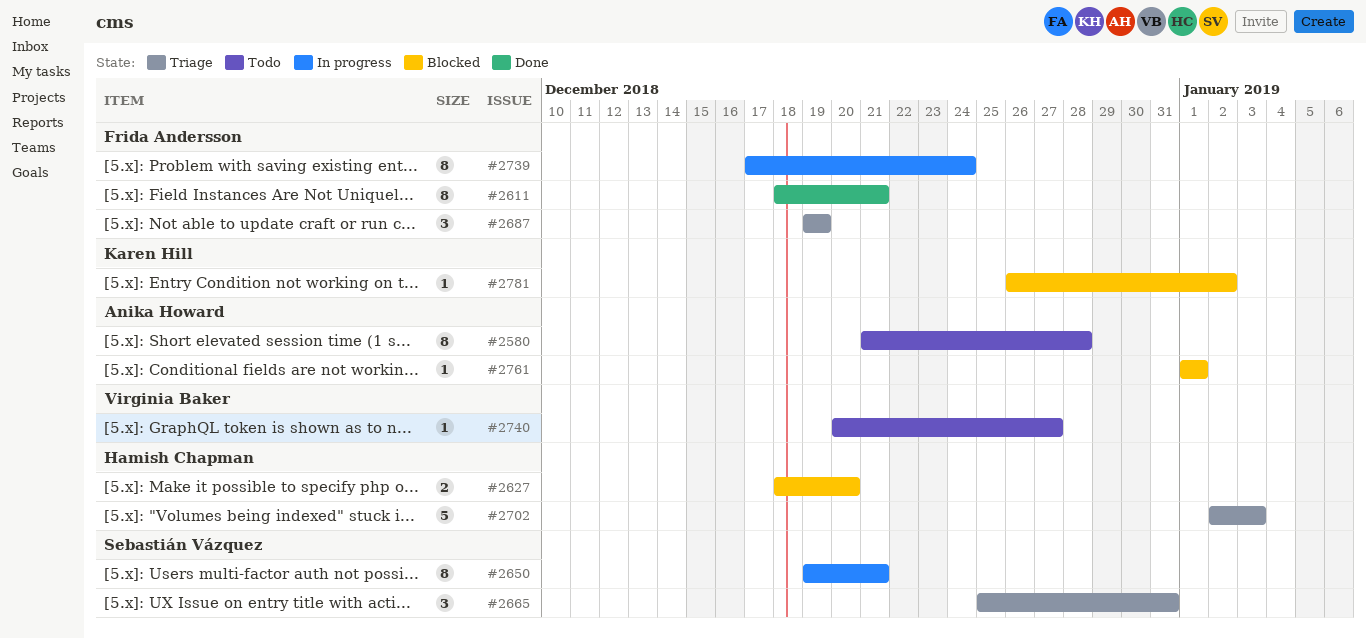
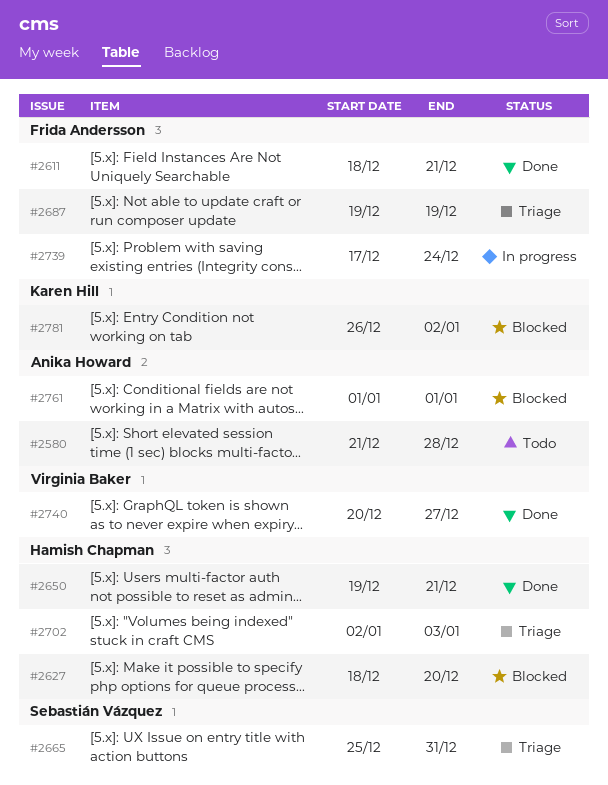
#2650, status: In progress -> Done
#2650, owner: Sebastián Vázquez -> Hamish Chapman
#2740, status: Todo -> Done

